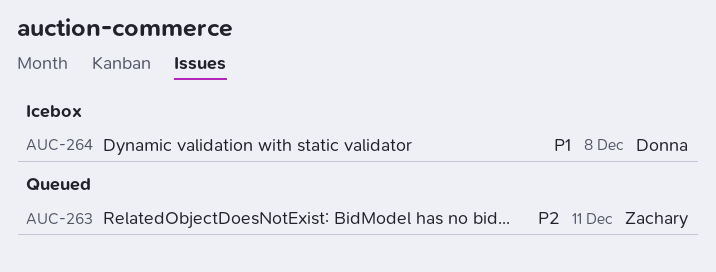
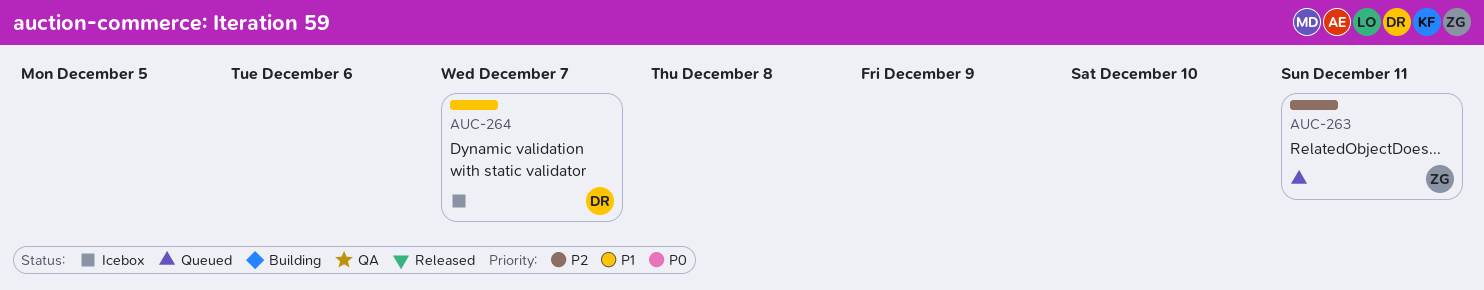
AUC-264, due: Dec 8 -> Dec 7

